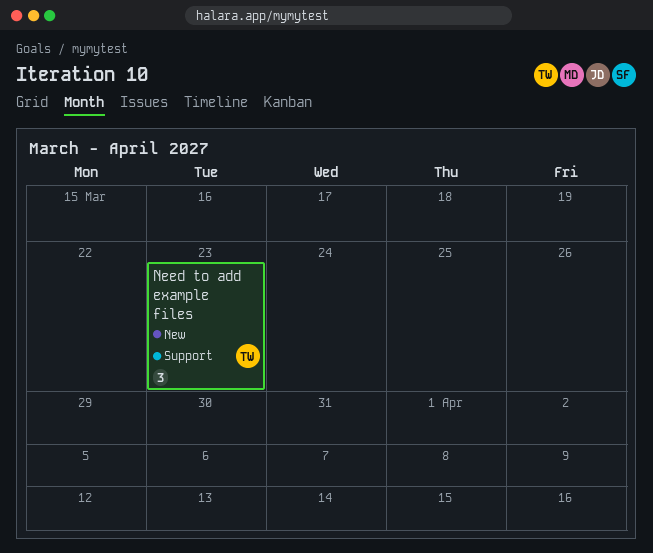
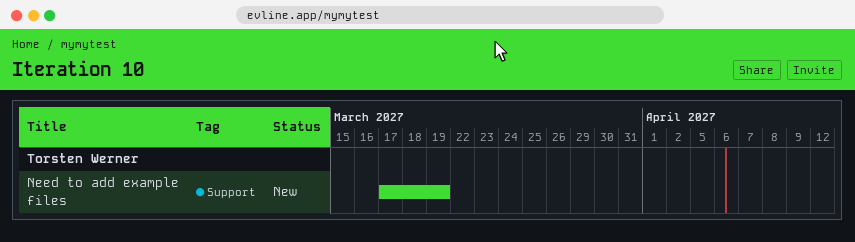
Need to add example files, due: Mar 23 -> Mar 19

